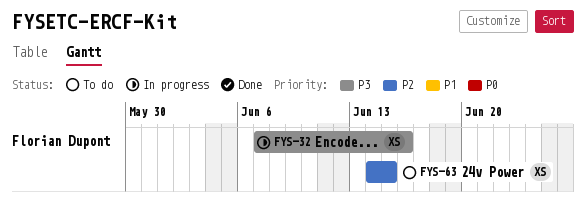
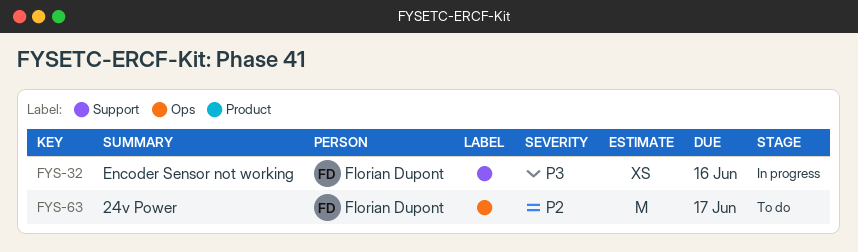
FYS-63, estimate: XS -> M
FYS-63, due: Jun 15 -> Jun 17

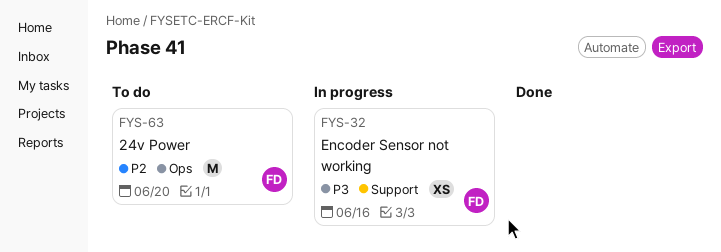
FYS-63, due: Jun 17 -> Jun 20

